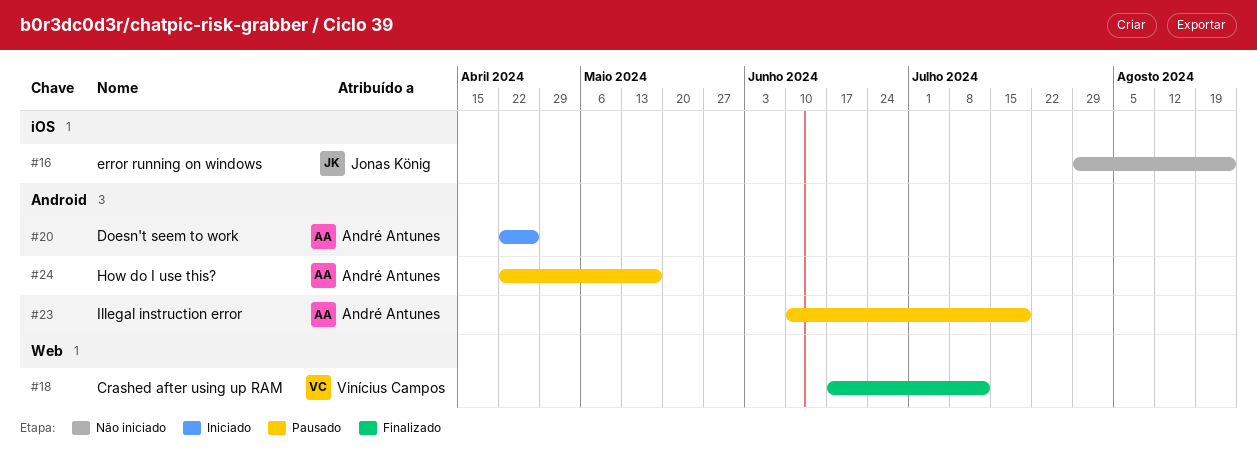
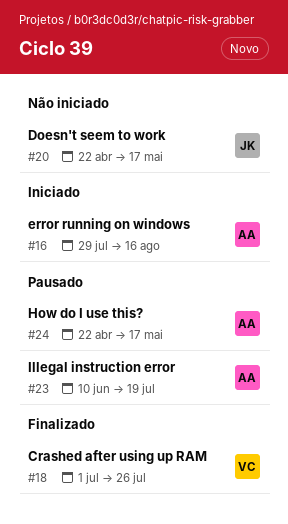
#16, status: Não iniciado -> Iniciado
#16, owner: Jonas König -> André Antunes
#16, due: Aug 23 -> Aug 16
#18, start: Jun 17 -> Jul 1
#18, due: Jul 12 -> Jul 26
#20, status: Iniciado -> Não iniciado
#20, owner: André Antunes -> Jonas König
#20, due: Apr 26 -> May 17

